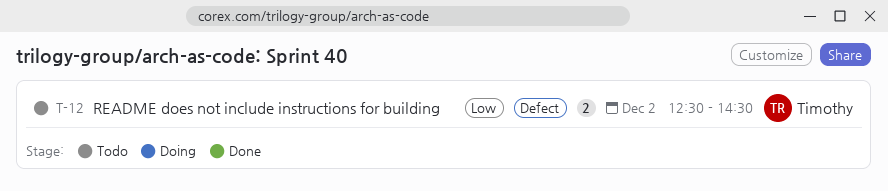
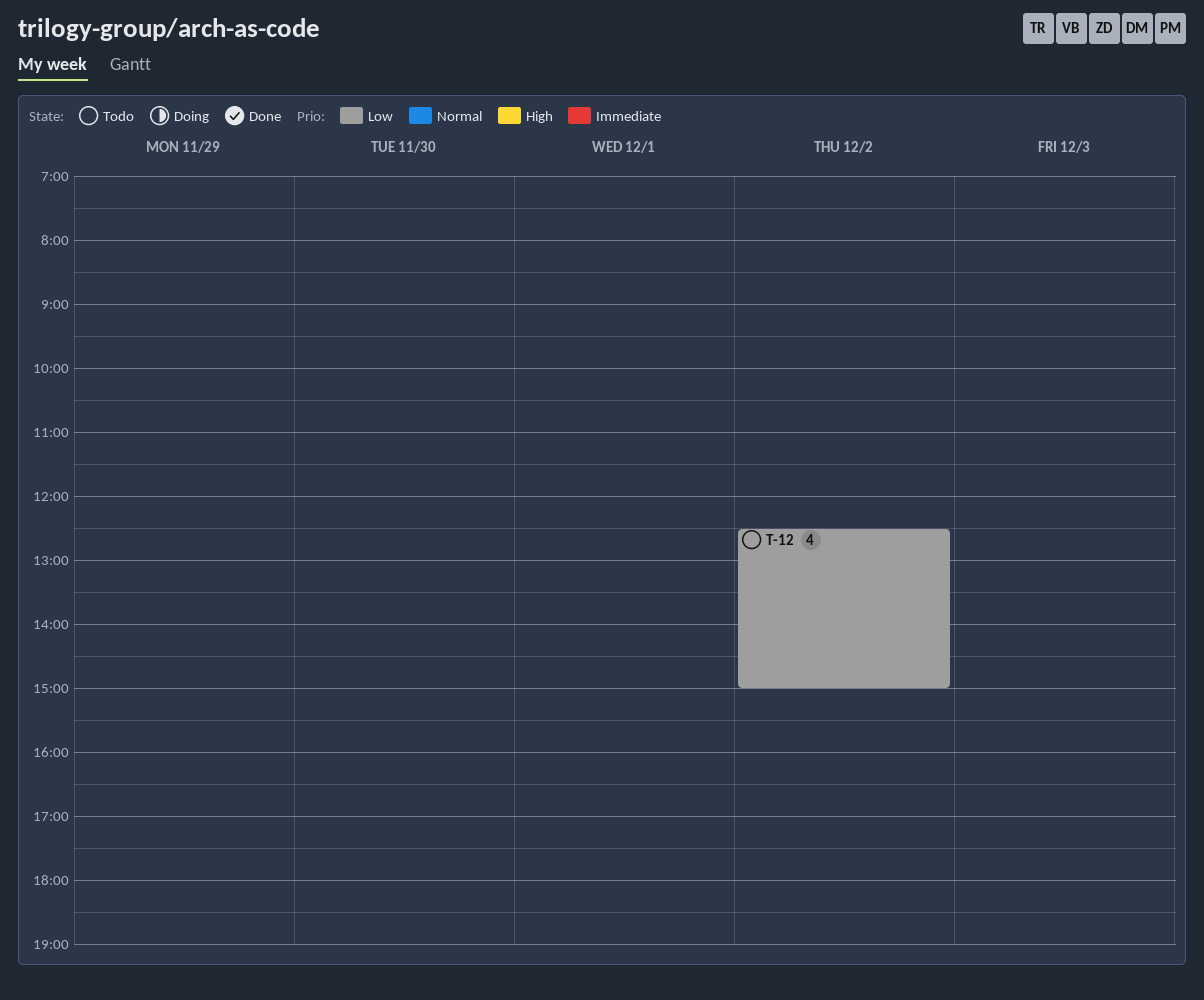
T-12, estimate: 2 -> 4
T-12, ends: 14:30 -> 15:00

